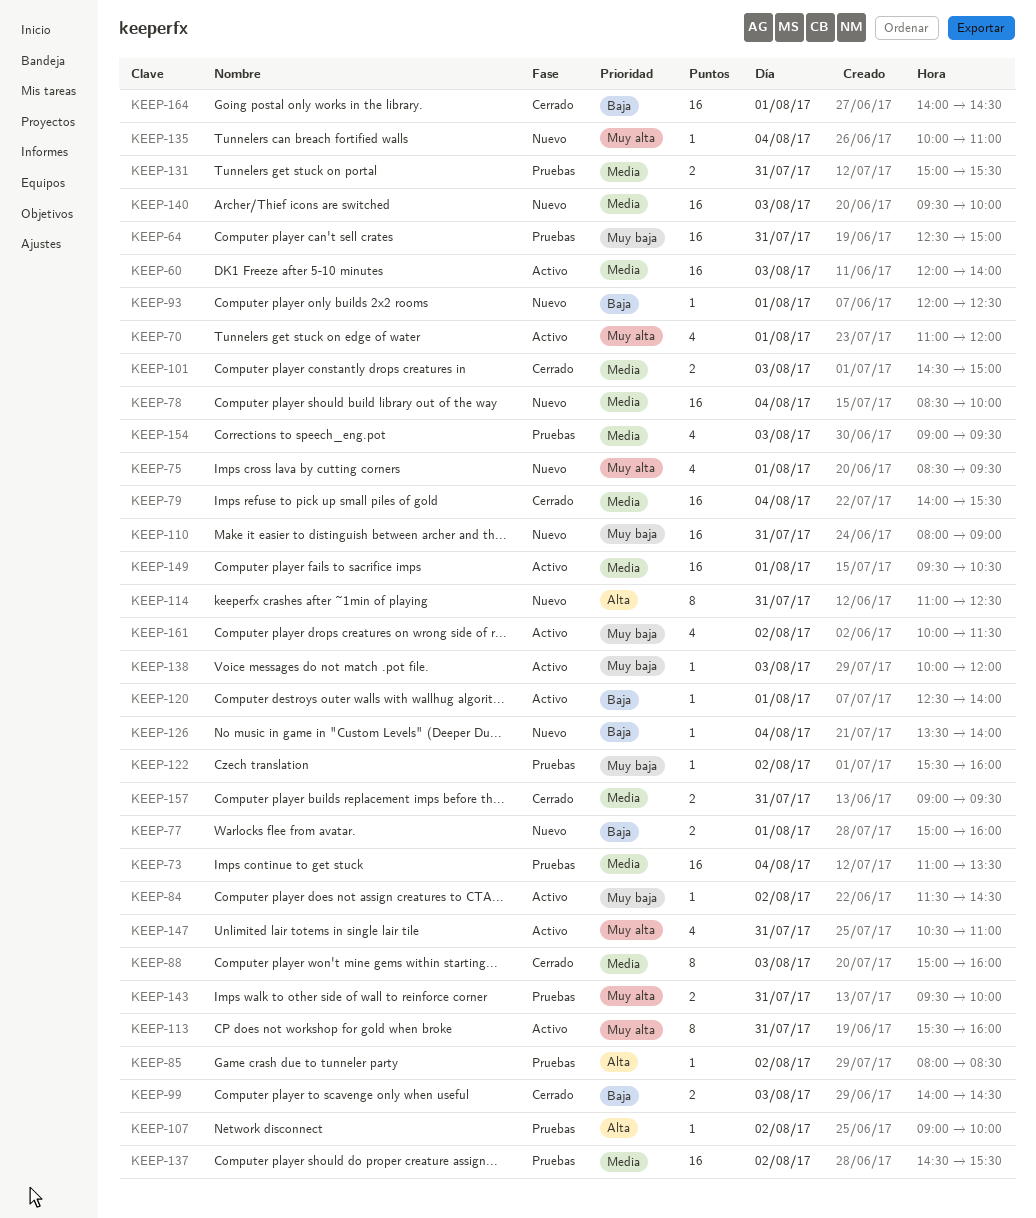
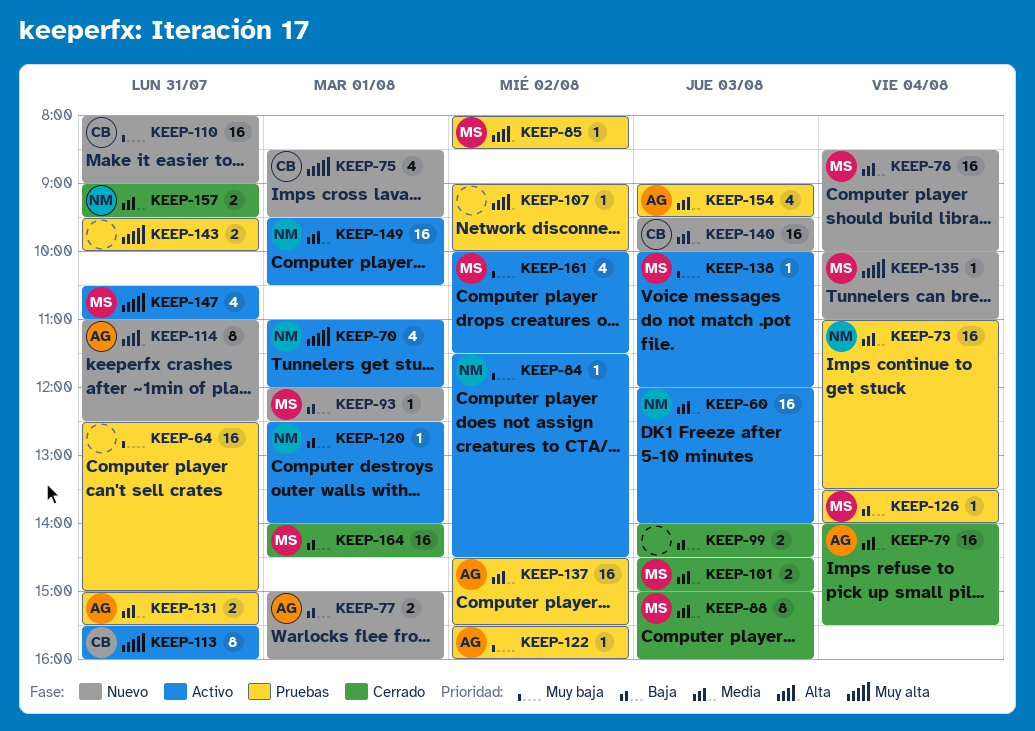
KEEP-126, status: Nuevo -> Pruebas

